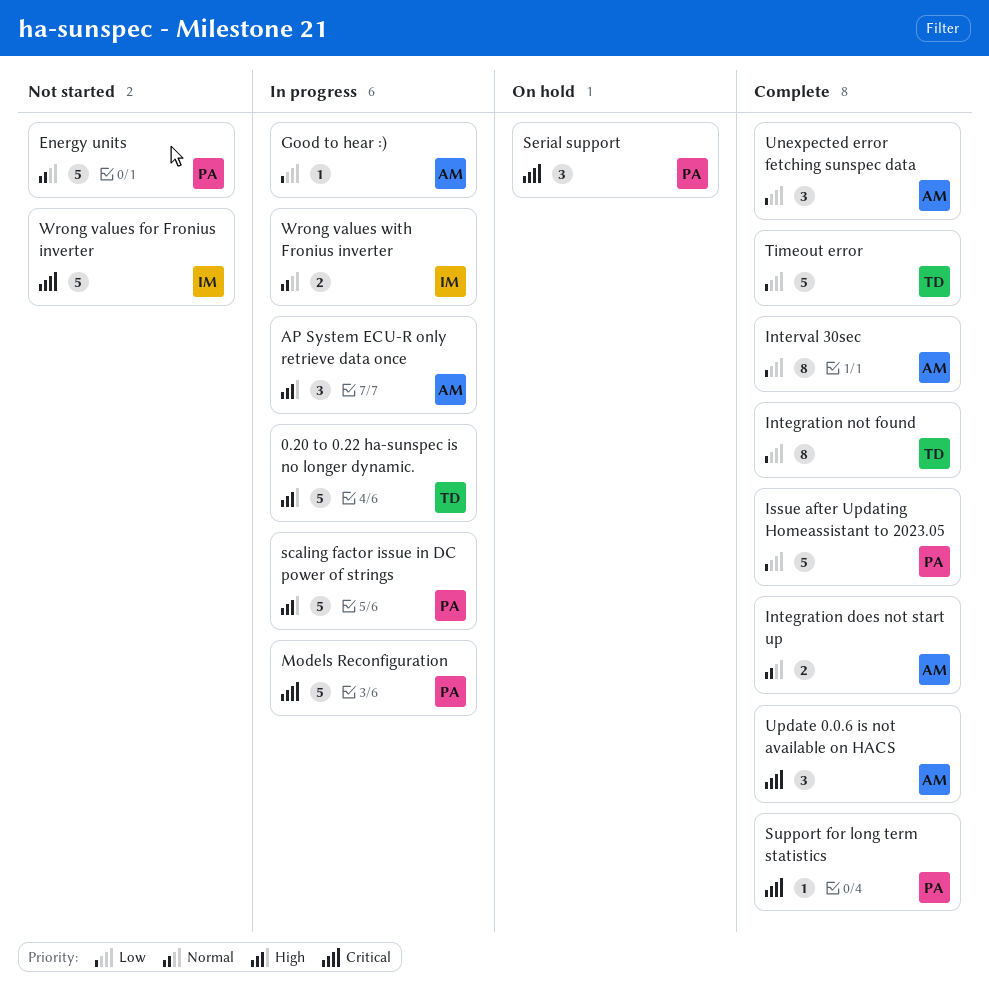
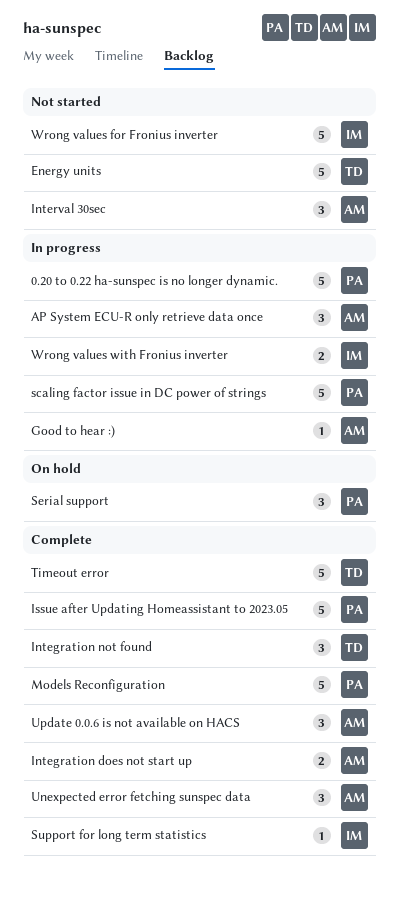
0.20 to 0.22 ha-sunspec is no longer dynamic., owner: TD -> PA
Energy units, owner: PA -> TD
Integration not found, estimate: 8 -> 3
Interval 30sec, status: Complete -> Not started
Interval 30sec, estimate: 8 -> 3
Models Reconfiguration, status: In progress -> Complete
Support for long term statistics, owner: PA -> IM

